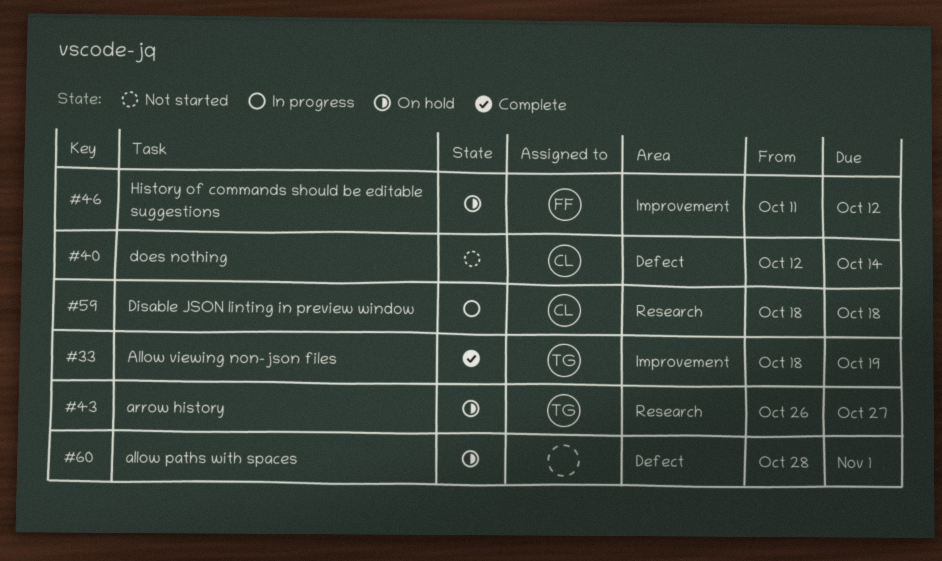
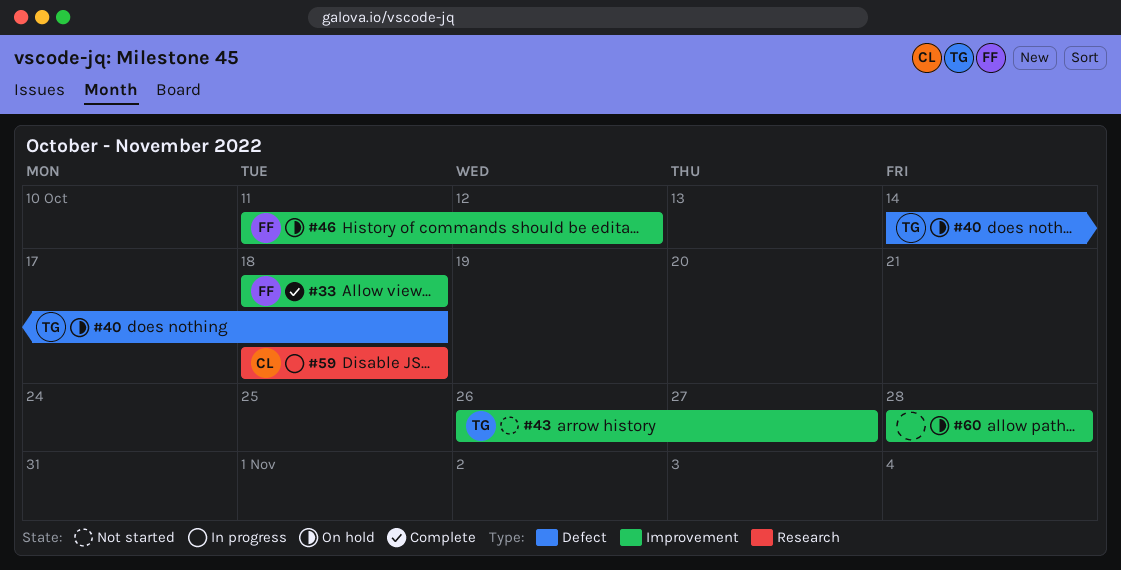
#33, owner: TG -> FF
#33, due: Oct 19 -> Oct 18
#40, status: Not started -> On hold
#40, owner: CL -> TG
#40, start: Oct 12 -> Oct 14
#40, due: Oct 14 -> Oct 18
#43, status: On hold -> Not started
#43, label: Research -> Improvement
#60, label: Defect -> Improvement
#60, due: Nov 1 -> Oct 28

